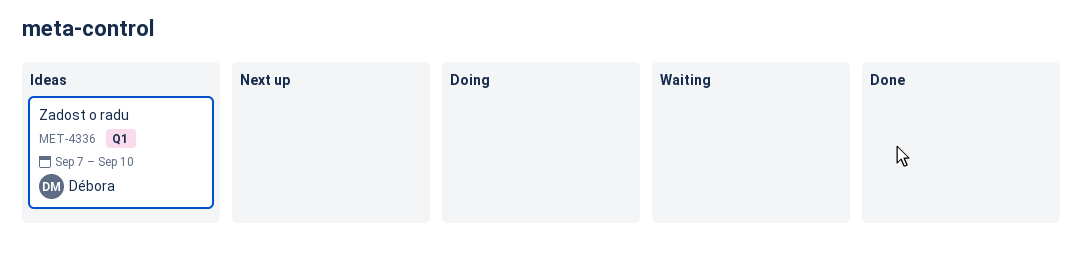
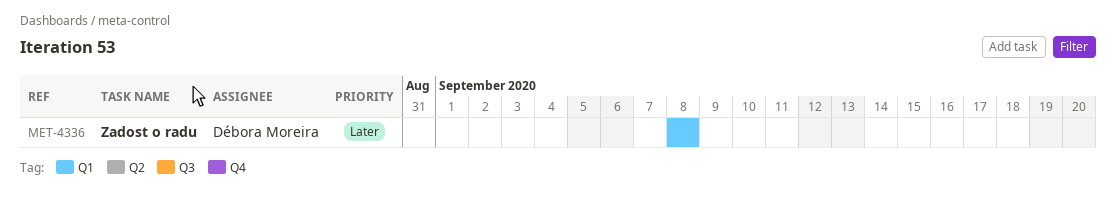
MET-4336, start: Sep 7 -> Sep 8
MET-4336, due: Sep 10 -> Sep 8

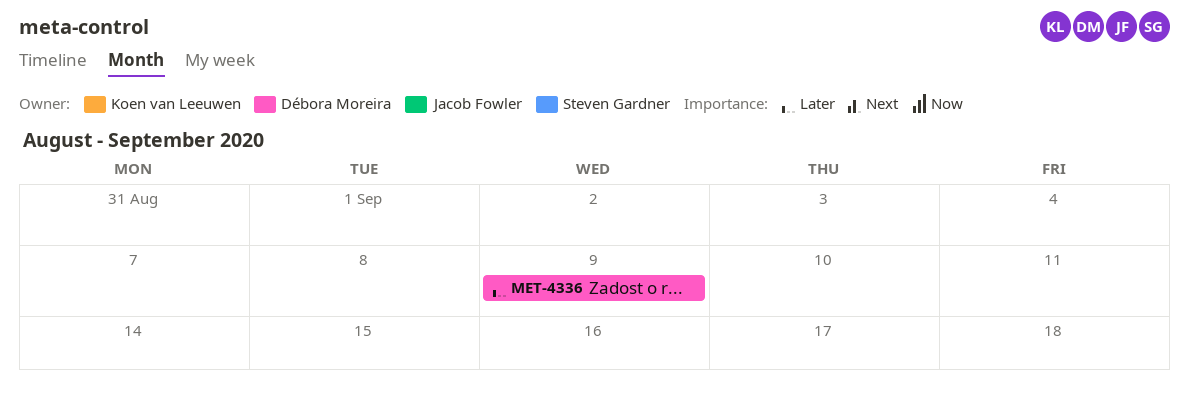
MET-4336, start: Sep 8 -> Sep 9
MET-4336, due: Sep 8 -> Sep 9

